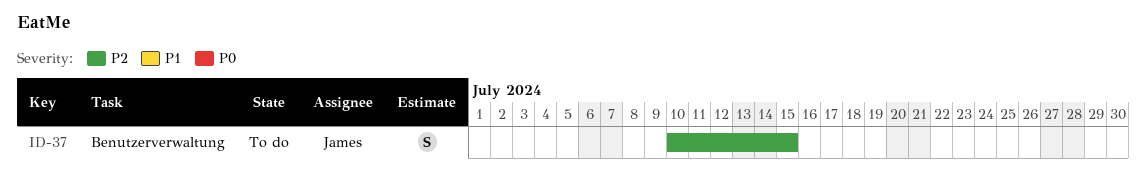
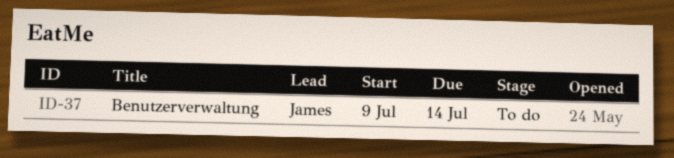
ID-37, start: Jul 10 -> Jul 9
ID-37, due: Jul 15 -> Jul 14

